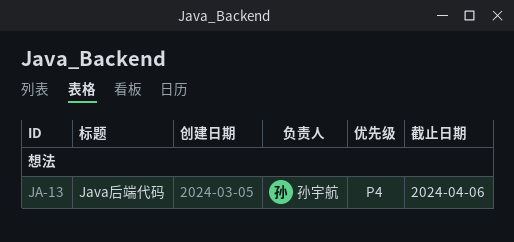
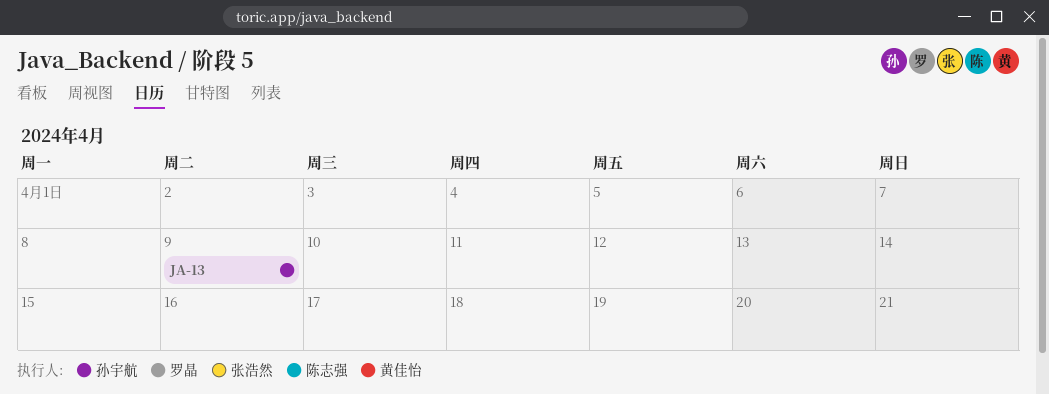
JA-13, due: Apr 6 -> Apr 9

